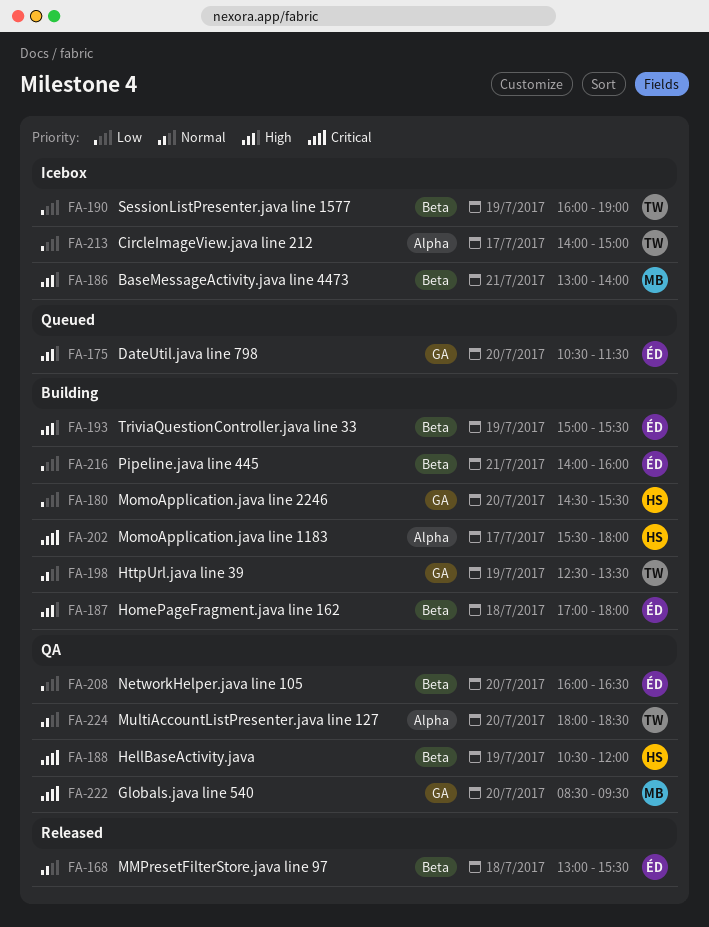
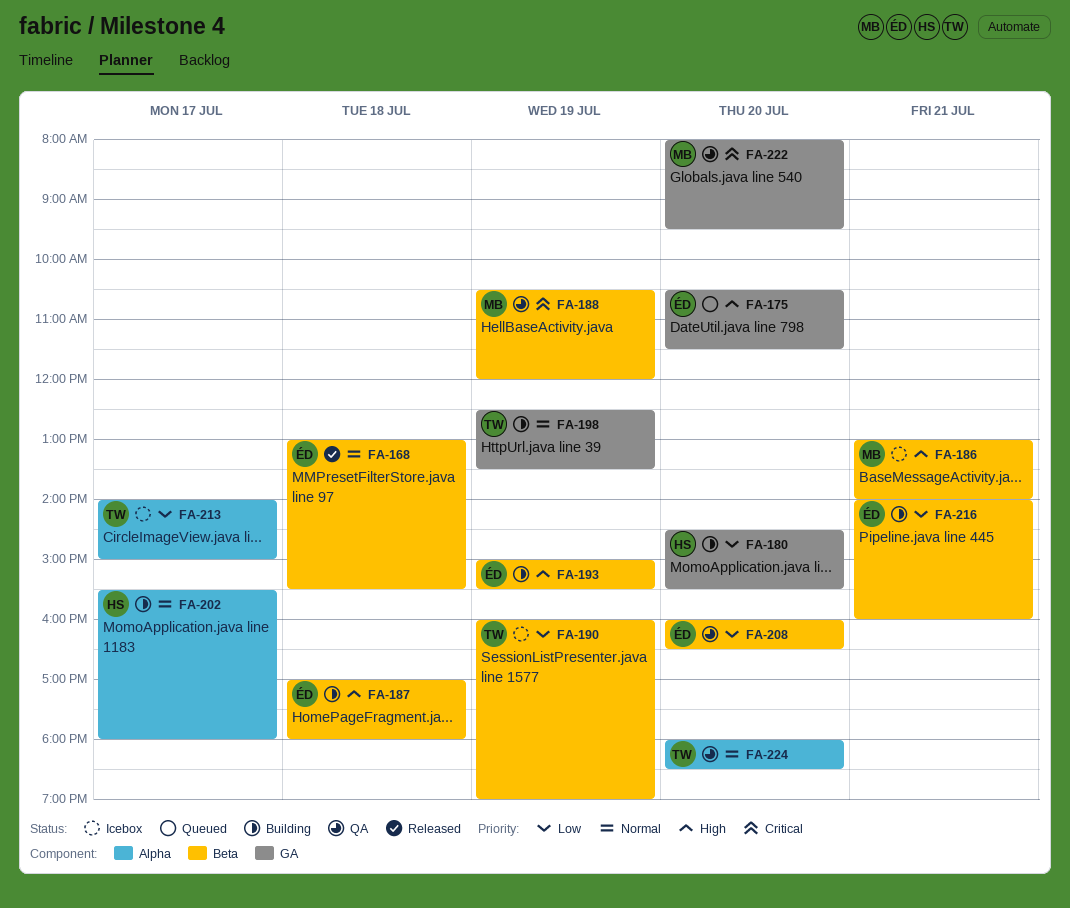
FA-188, owner: HS -> MB
FA-202, priority: Critical -> Normal
FA-222, begins: 08:30 -> 08:00

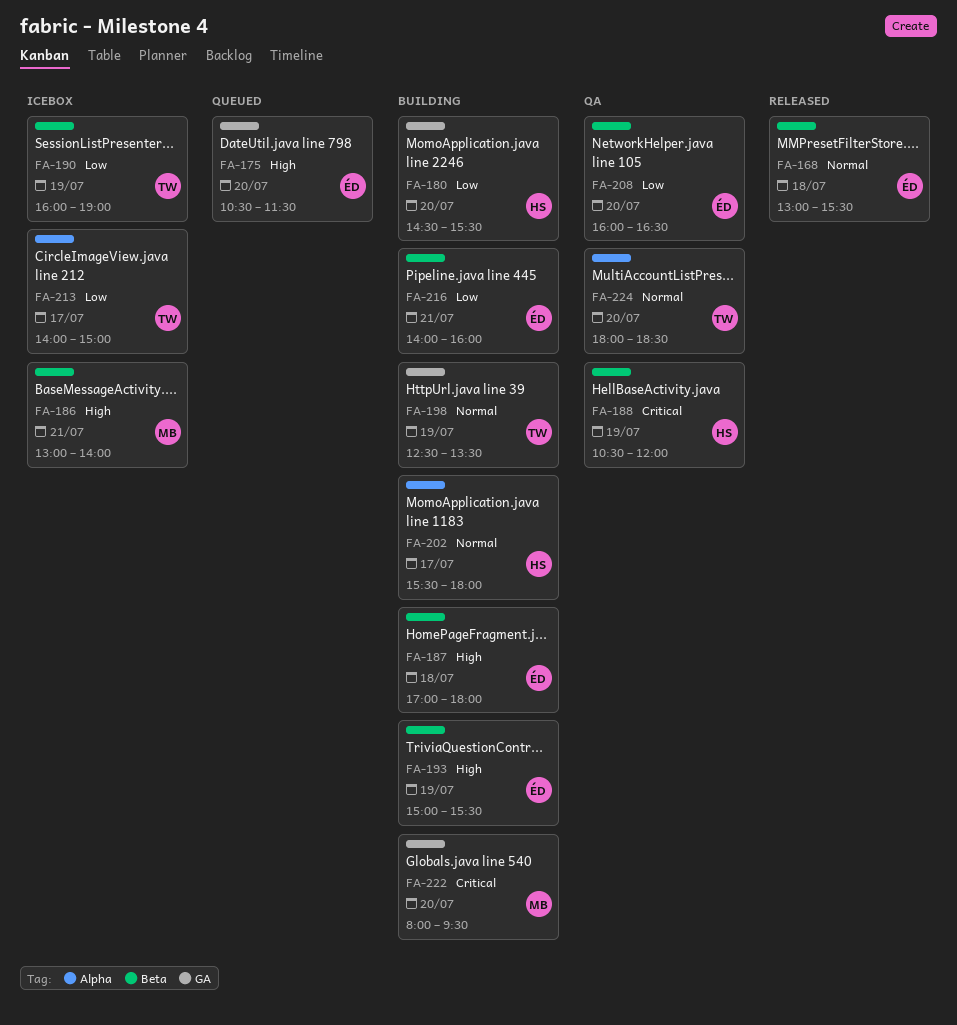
FA-188, owner: MB -> HS
FA-222, status: QA -> Building

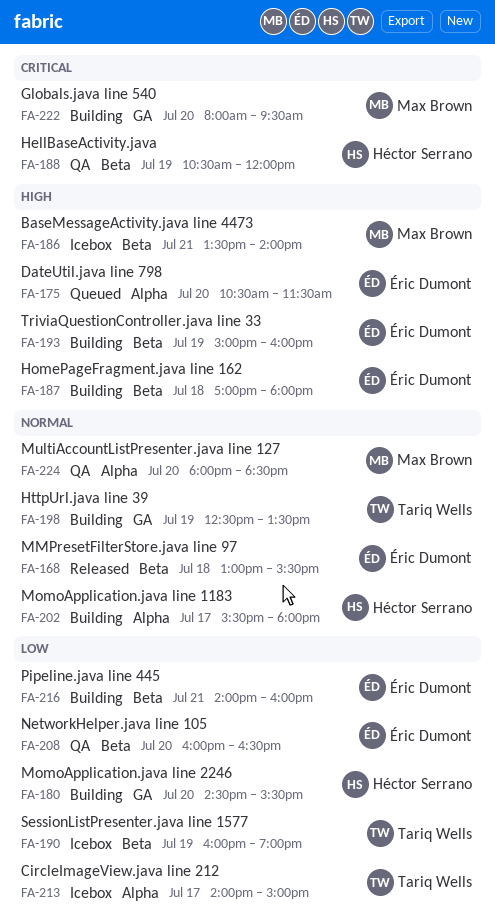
FA-175, label: GA -> Alpha
FA-186, begins: 13:00 -> 13:30
FA-193, ends: 15:30 -> 16:00
FA-224, owner: Tariq Wells -> Max Brown

